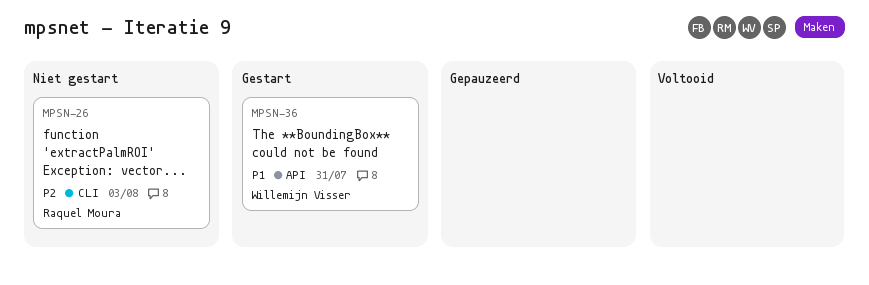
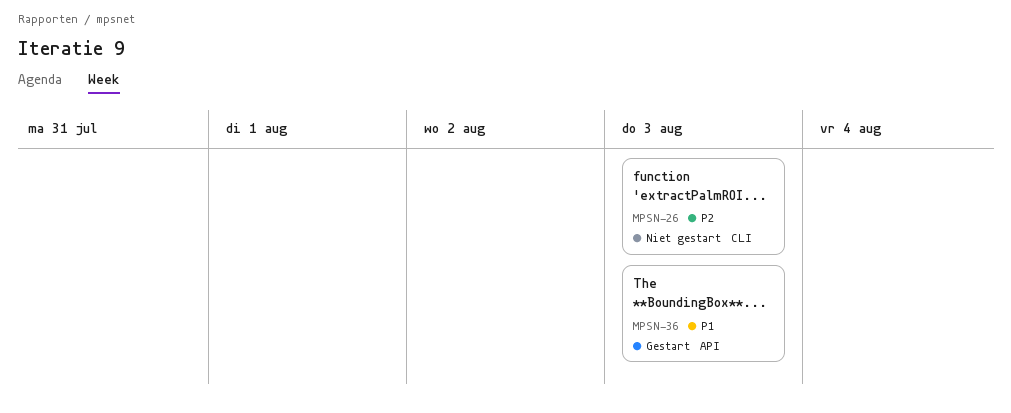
MPSN-36, due: Jul 31 -> Aug 3

